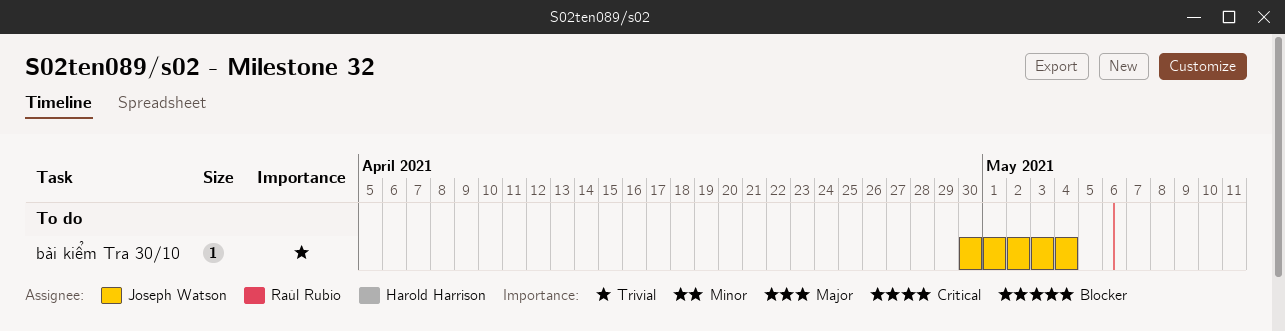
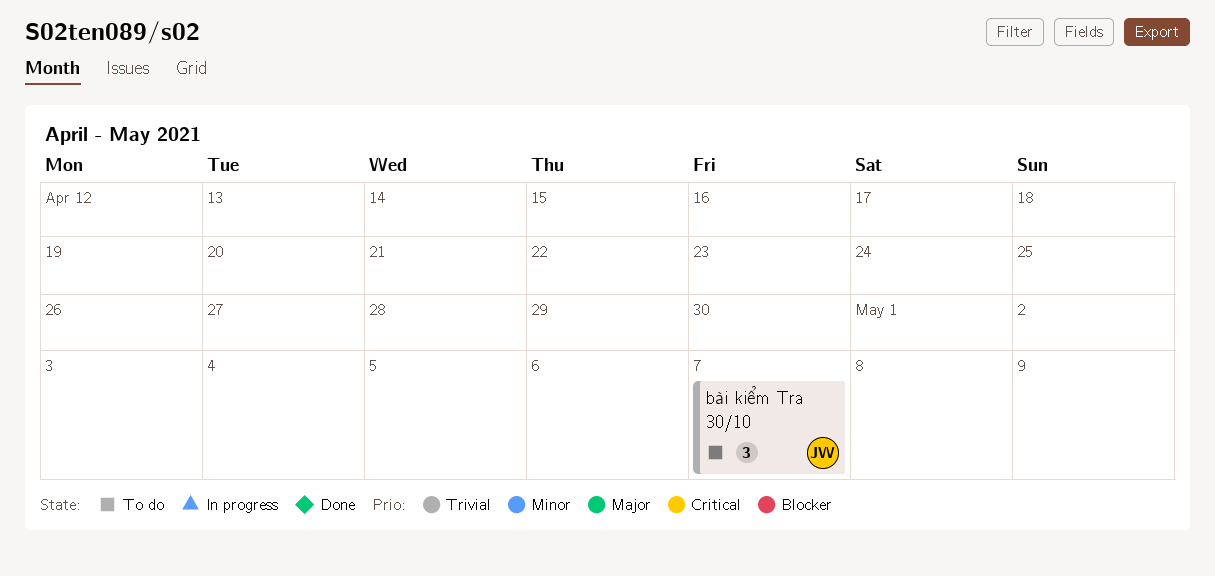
bài kiểm Tra 30/10, estimate: 1 -> 3
bài kiểm Tra 30/10, due: May 4 -> May 7

